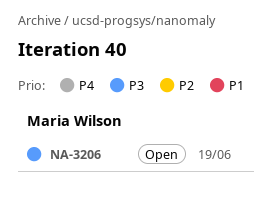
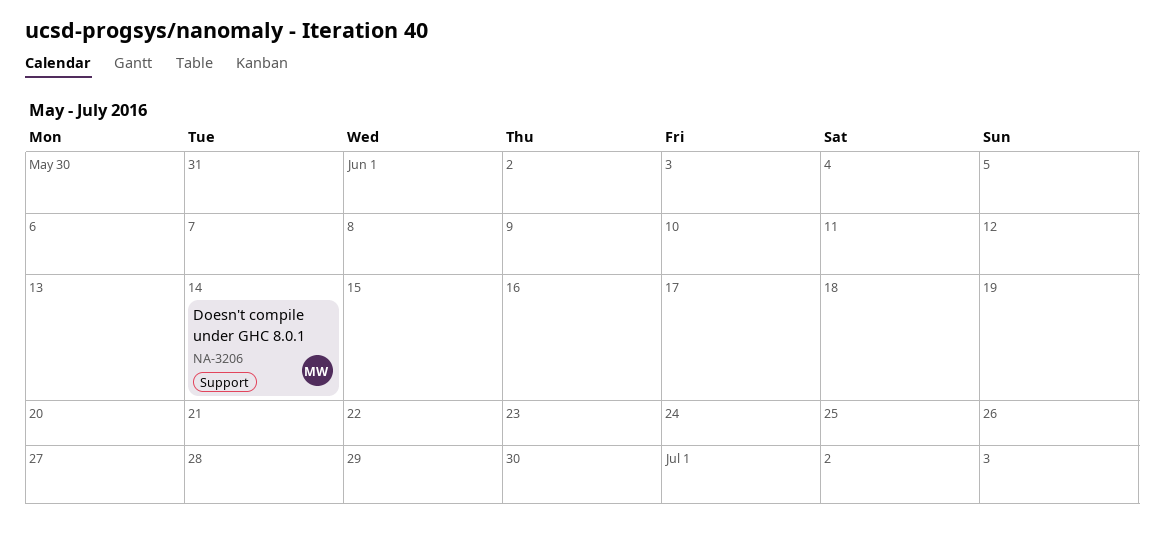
NA-3206, due: Jun 19 -> Jun 14

